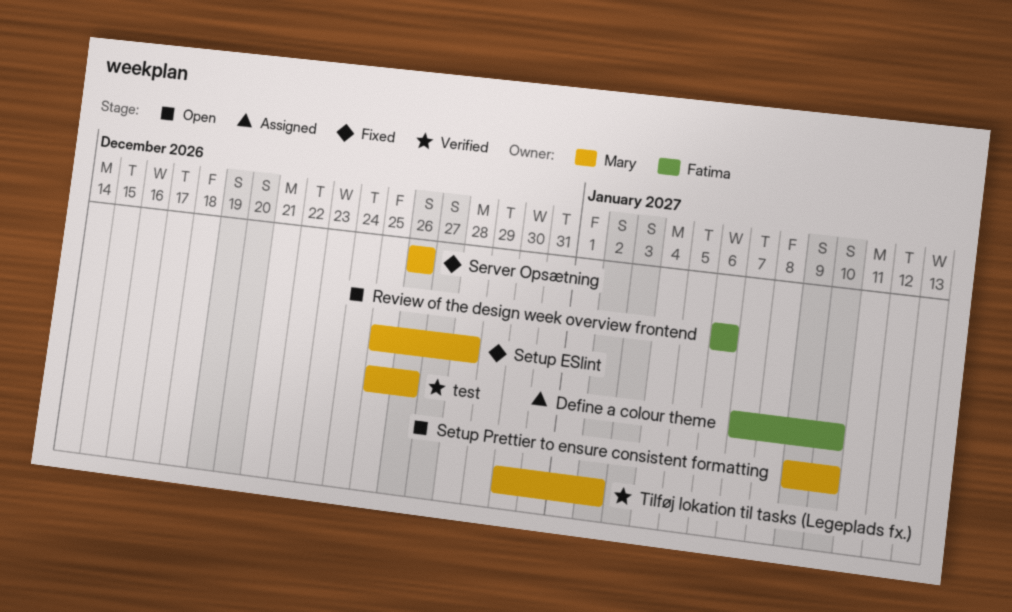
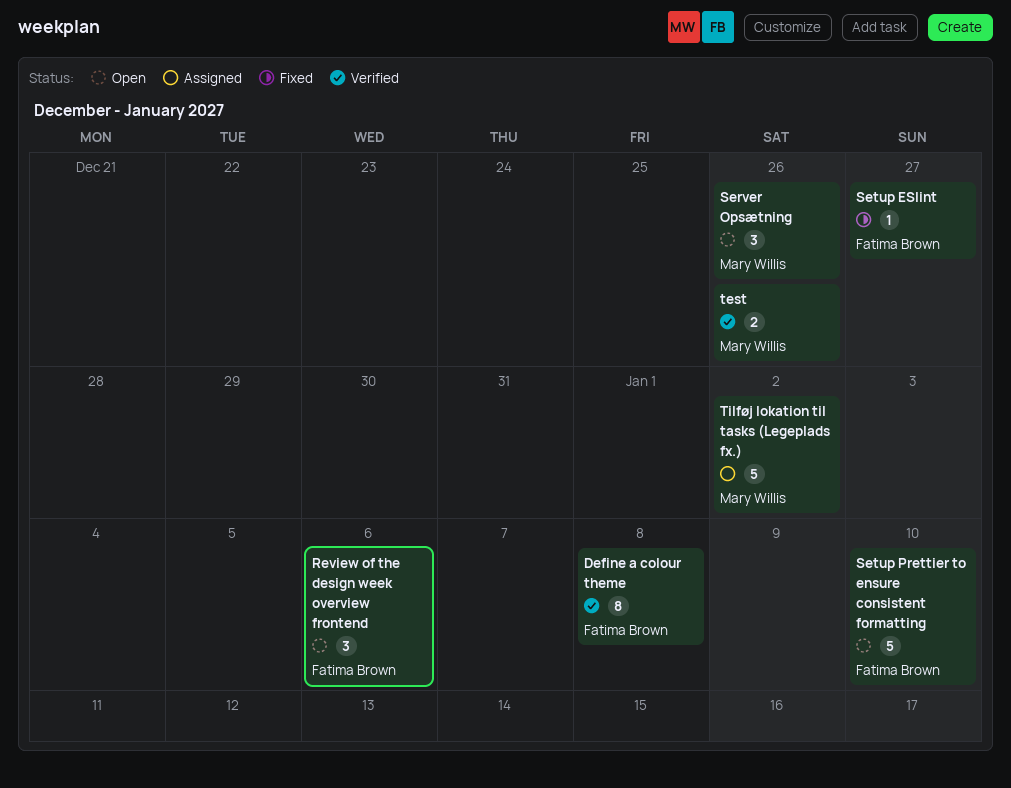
Define a colour theme, status: Assigned -> Verified
Define a colour theme, due: Jan 10 -> Jan 8
Server Opsætning, status: Fixed -> Open
Setup ESlint, owner: Mary Willis -> Fatima Brown
Setup ESlint, due: Dec 28 -> Dec 27
Setup Prettier to ensure consistent formatting, owner: Mary Willis -> Fatima Brown
Tilføj lokation til tasks (Legeplads fx.), status: Verified -> Assigned

